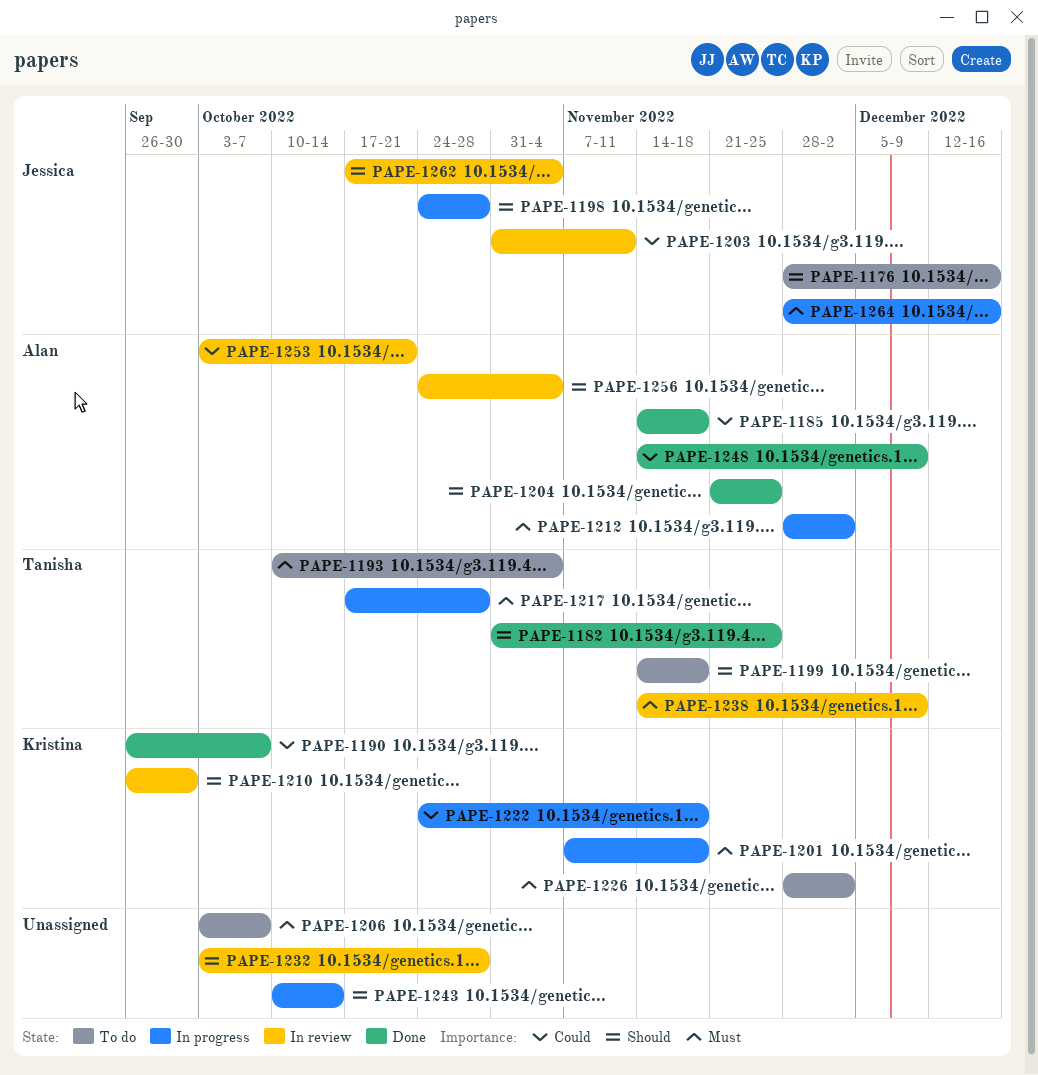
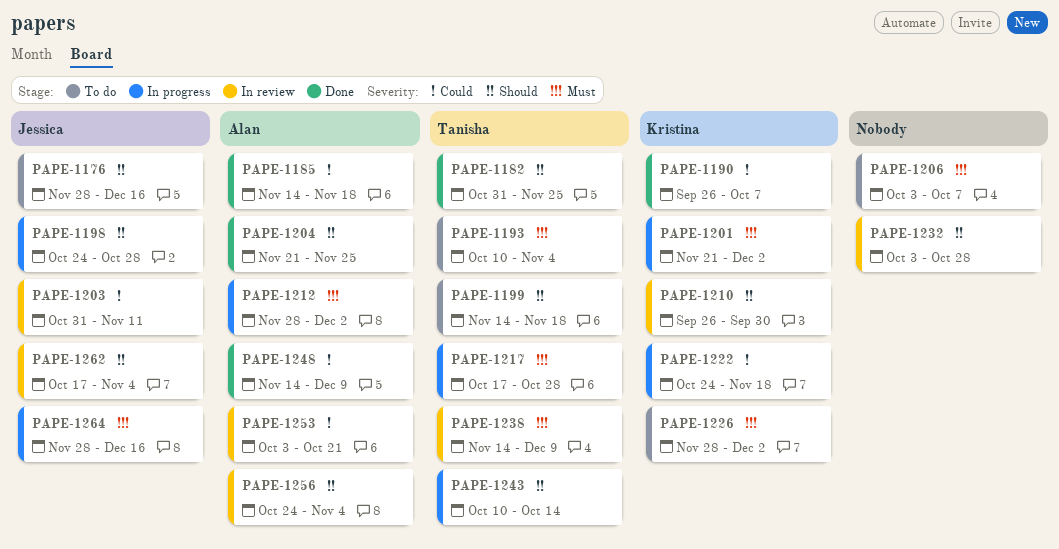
PAPE-1201, start: Nov 7 -> Nov 21
PAPE-1201, due: Nov 18 -> Dec 2
PAPE-1243, owner: none -> Tanisha

